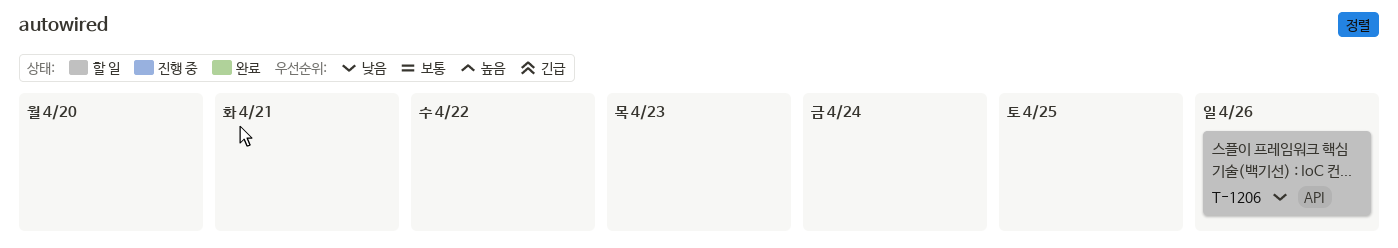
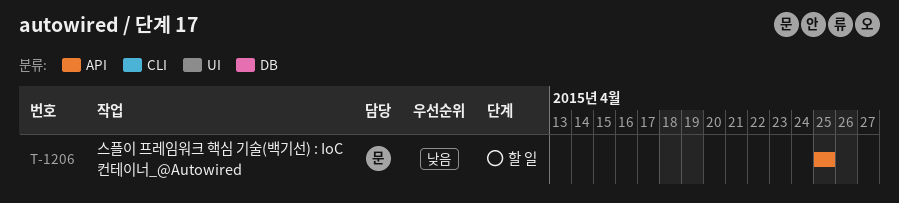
T-1206, due: Apr 26 -> Apr 25

